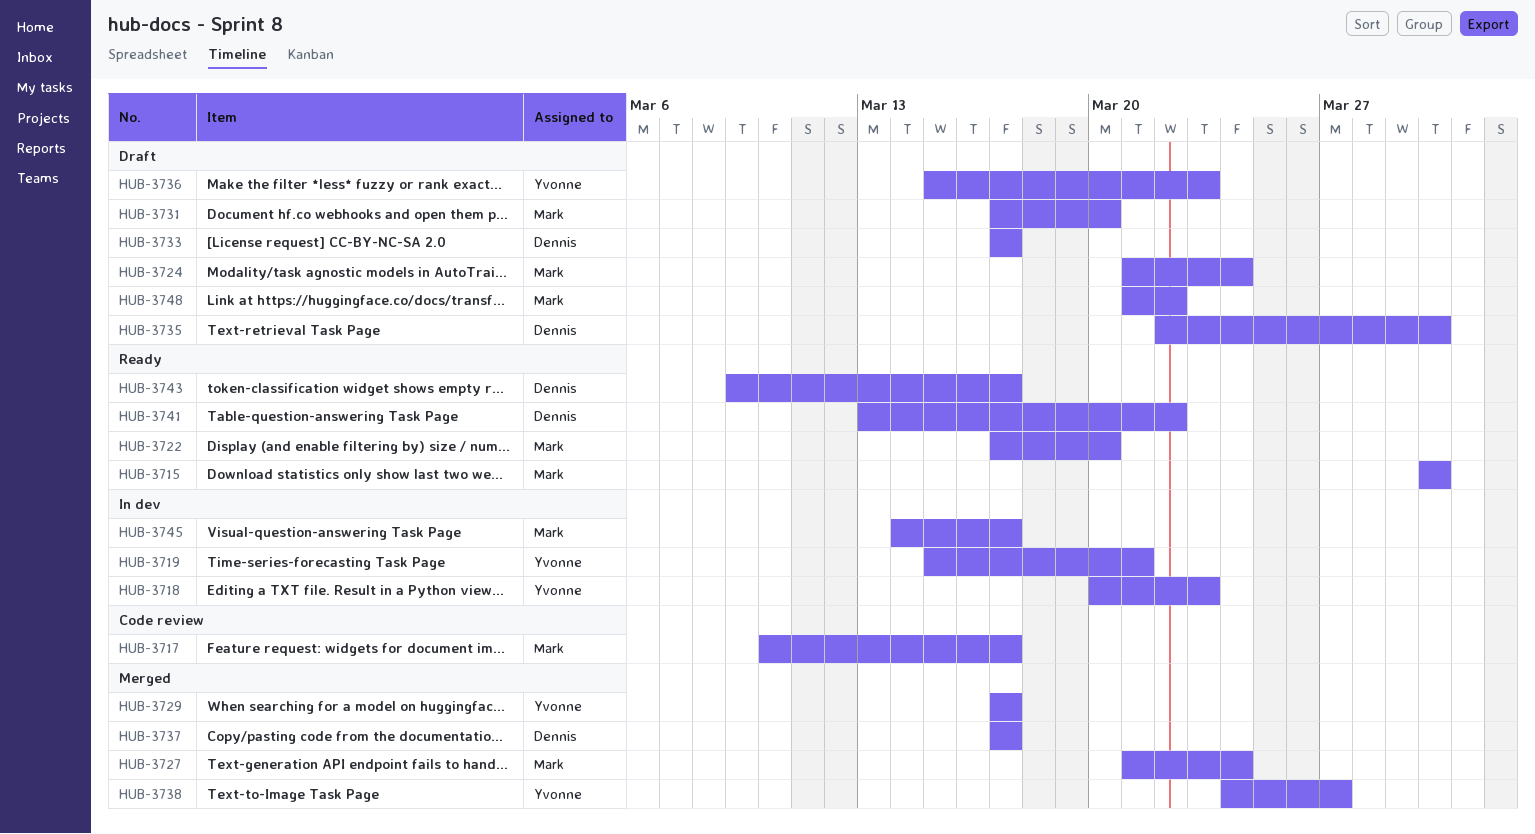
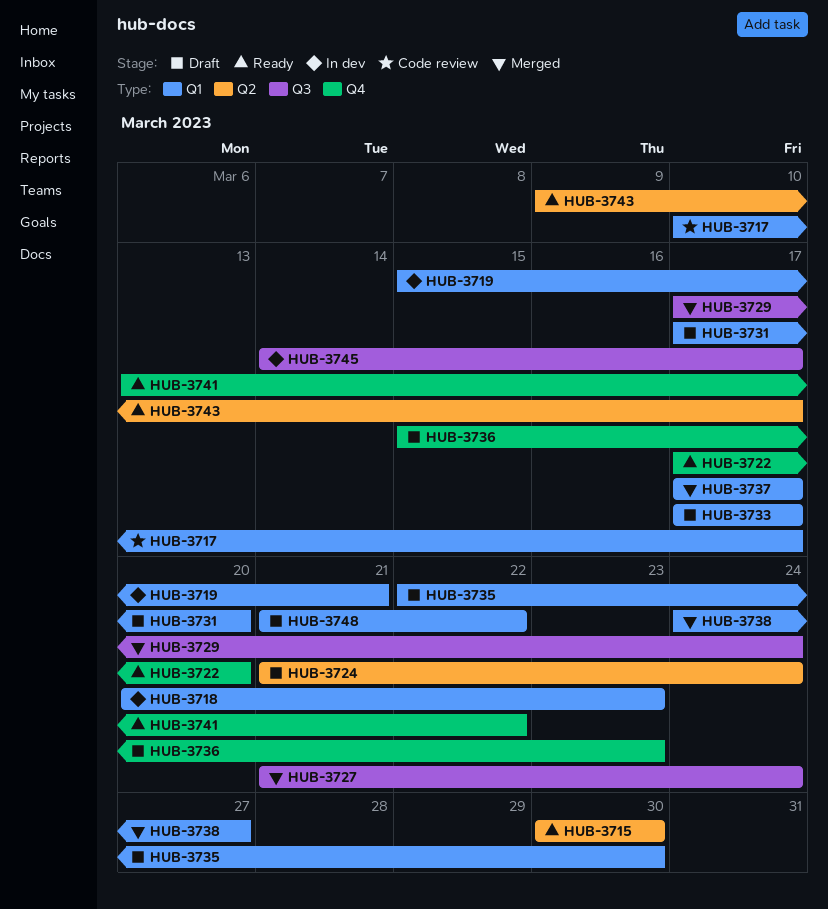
HUB-3729, due: Mar 17 -> Mar 24

